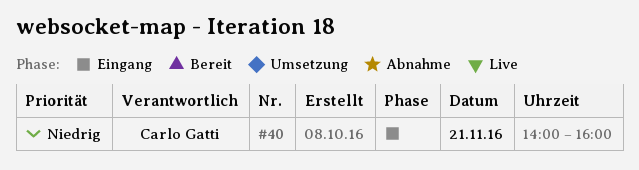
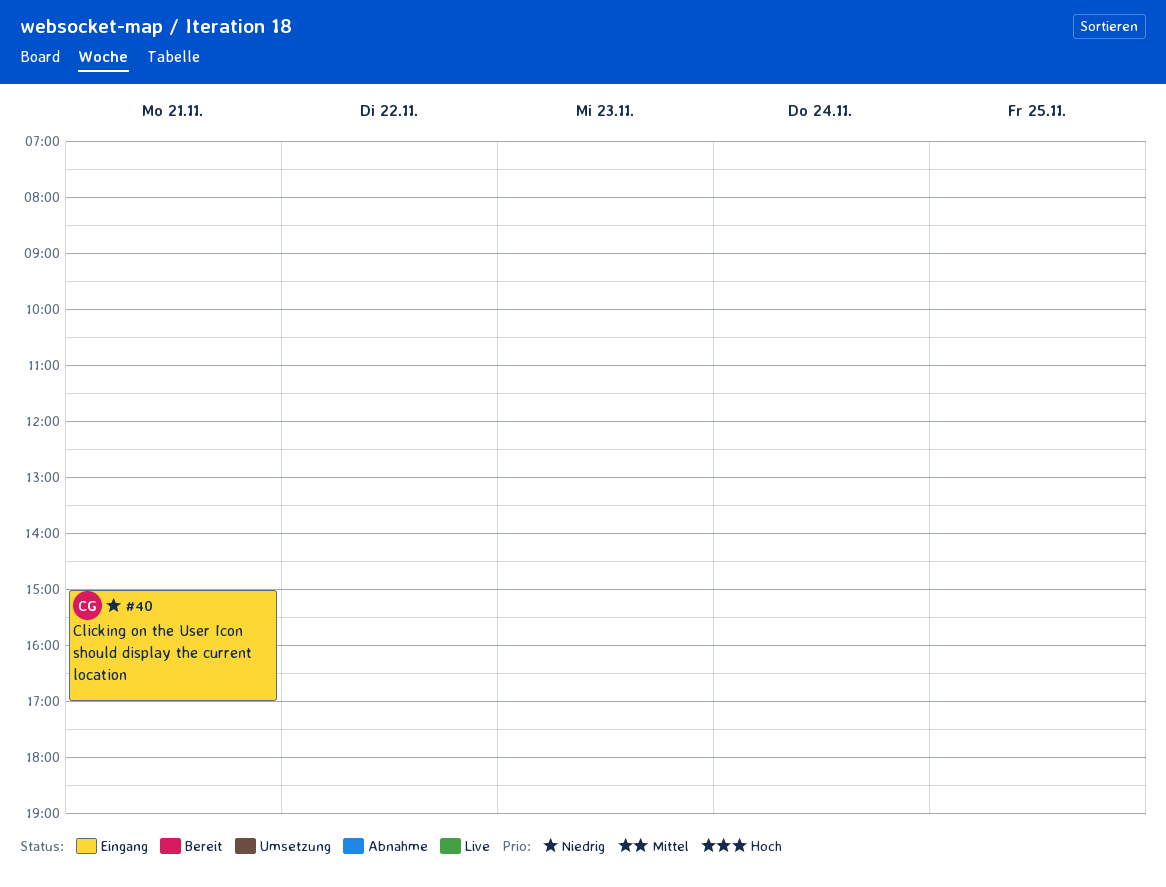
#40, begins: 14:00 -> 15:00
#40, ends: 16:00 -> 17:00

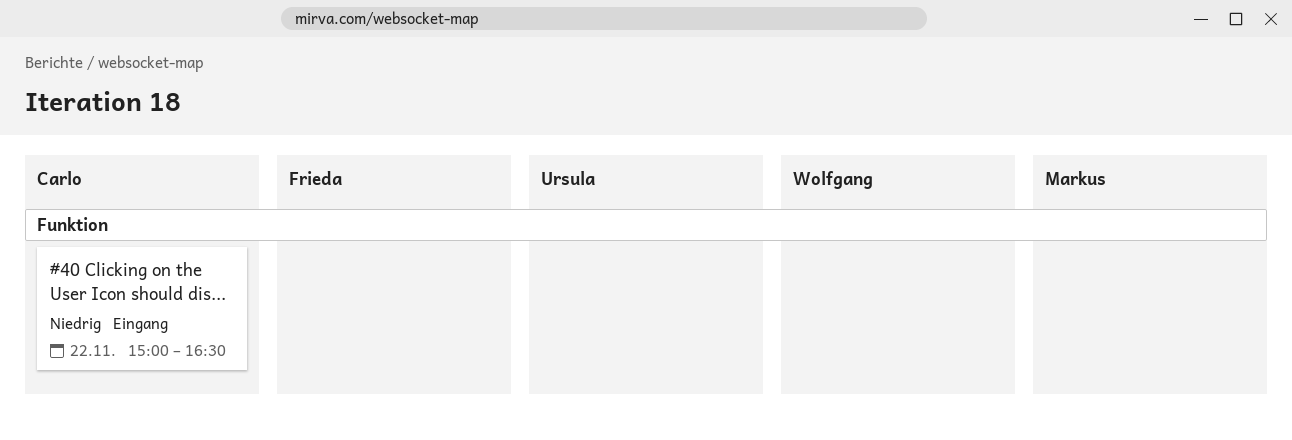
#40, day: Nov 21 -> Nov 22
#40, ends: 17:00 -> 16:30

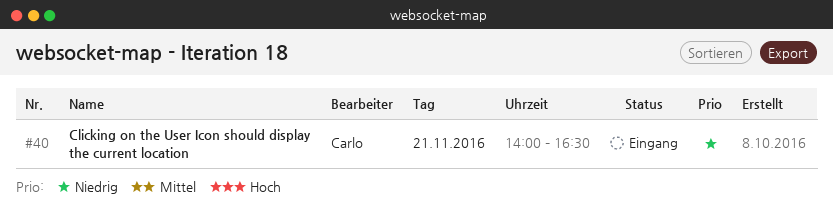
#40, day: Nov 22 -> Nov 21
#40, begins: 15:00 -> 14:00

